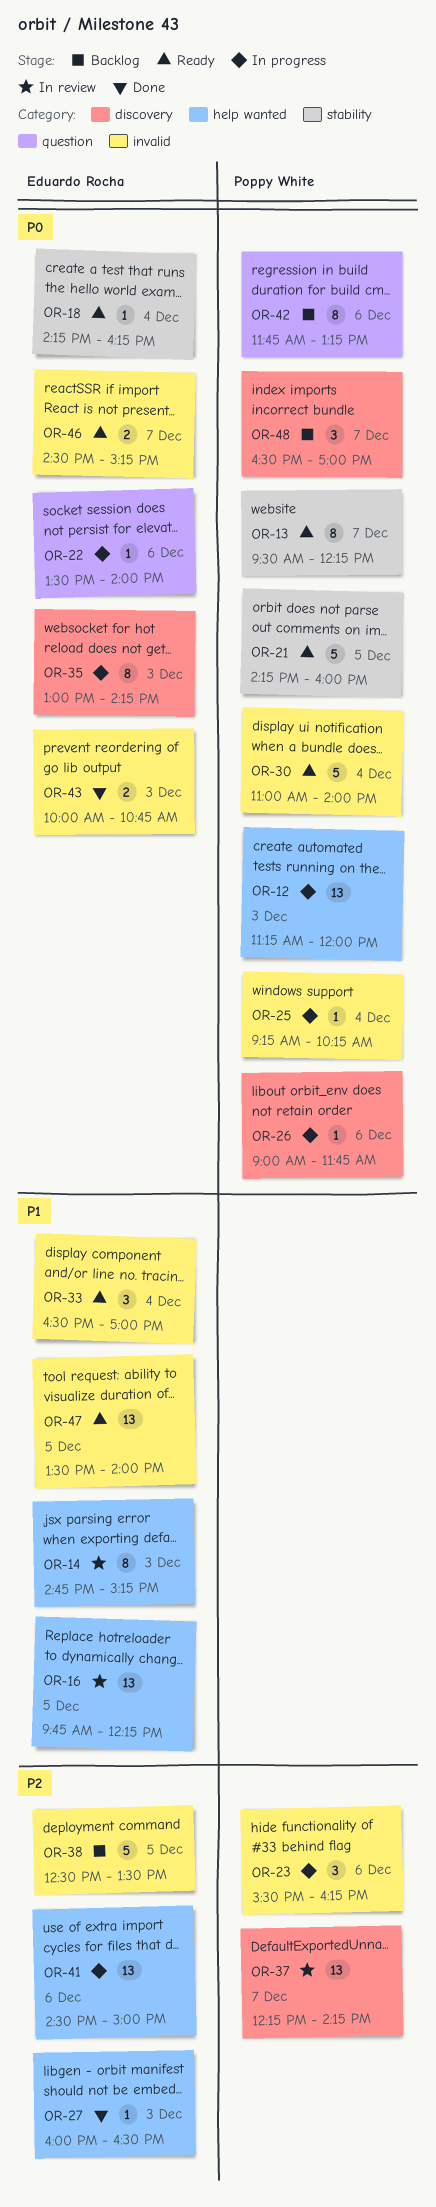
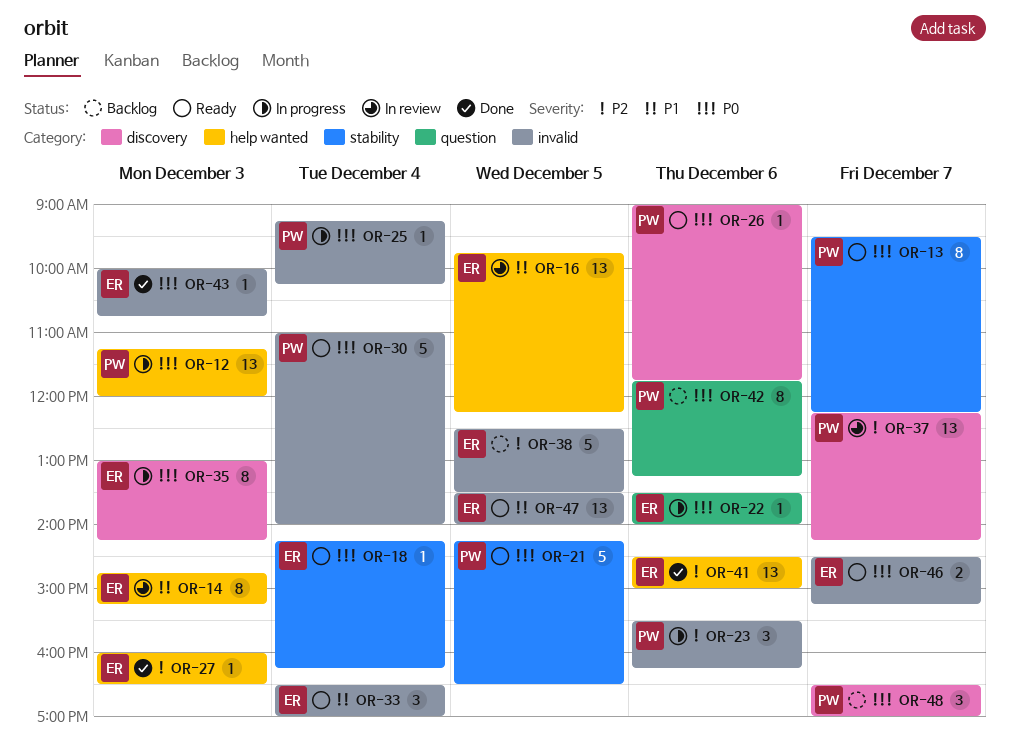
OR-21, ends: 16:00 -> 16:30
OR-26, status: In progress -> Ready
OR-41, status: In progress -> Done
OR-43, estimate: 2 -> 1

